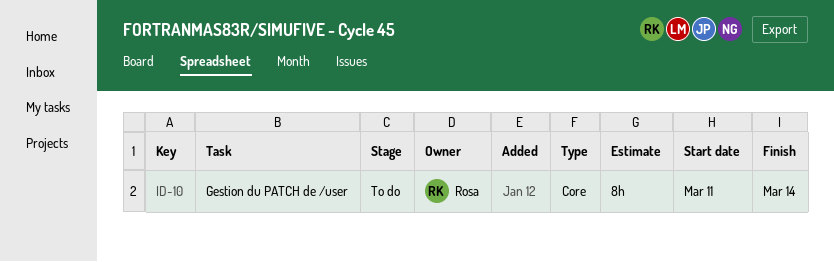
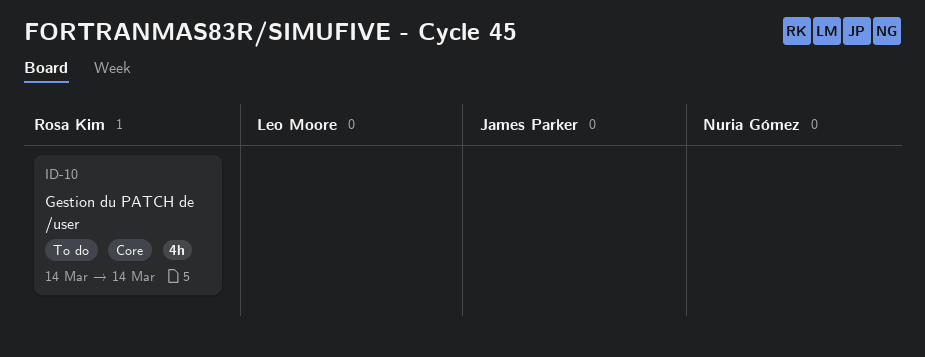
ID-10, estimate: 8h -> 4h
ID-10, start: Mar 11 -> Mar 14

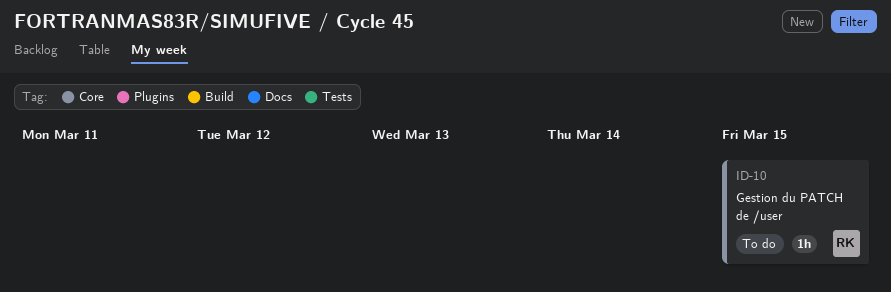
ID-10, estimate: 4h -> 1h
ID-10, due: Mar 14 -> Mar 15

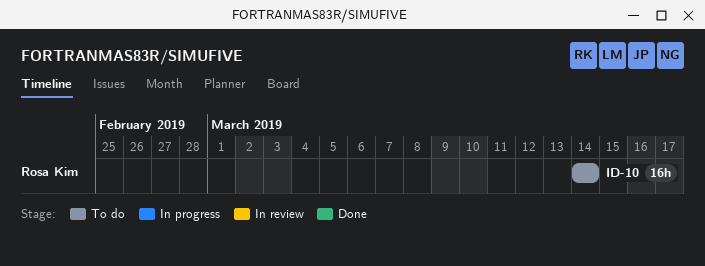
ID-10, estimate: 1h -> 16h
ID-10, due: Mar 15 -> Mar 14

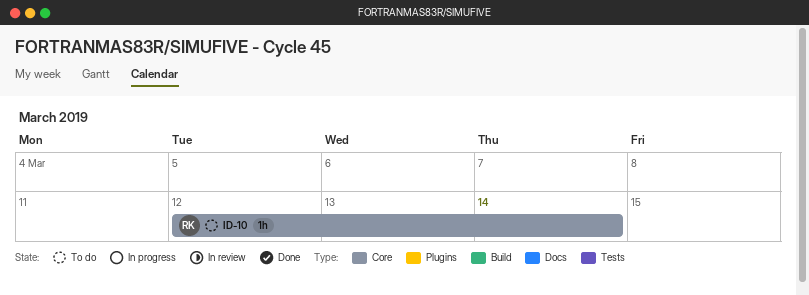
ID-10, estimate: 16h -> 1h
ID-10, start: Mar 14 -> Mar 12

